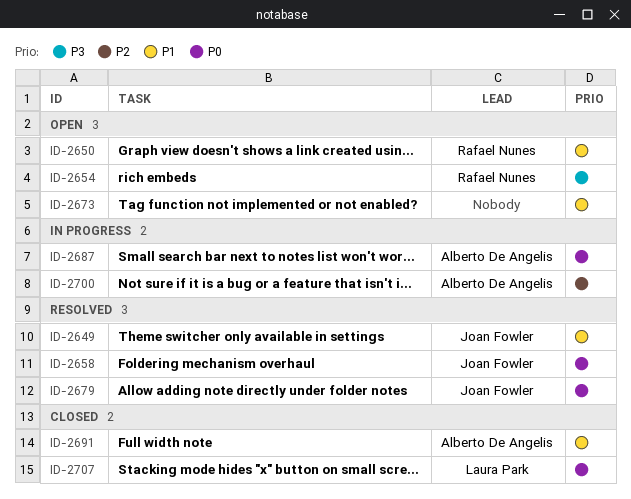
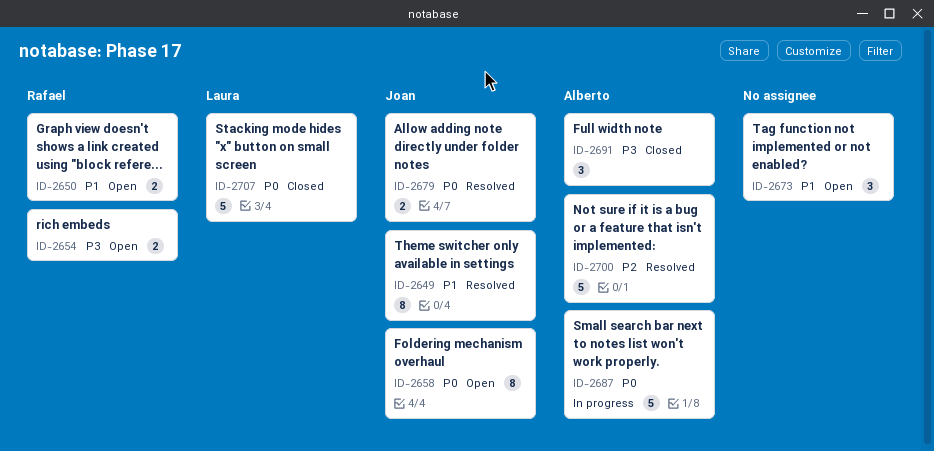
ID-2658, status: Resolved -> Open
ID-2691, priority: P1 -> P3
ID-2700, status: In progress -> Resolved

